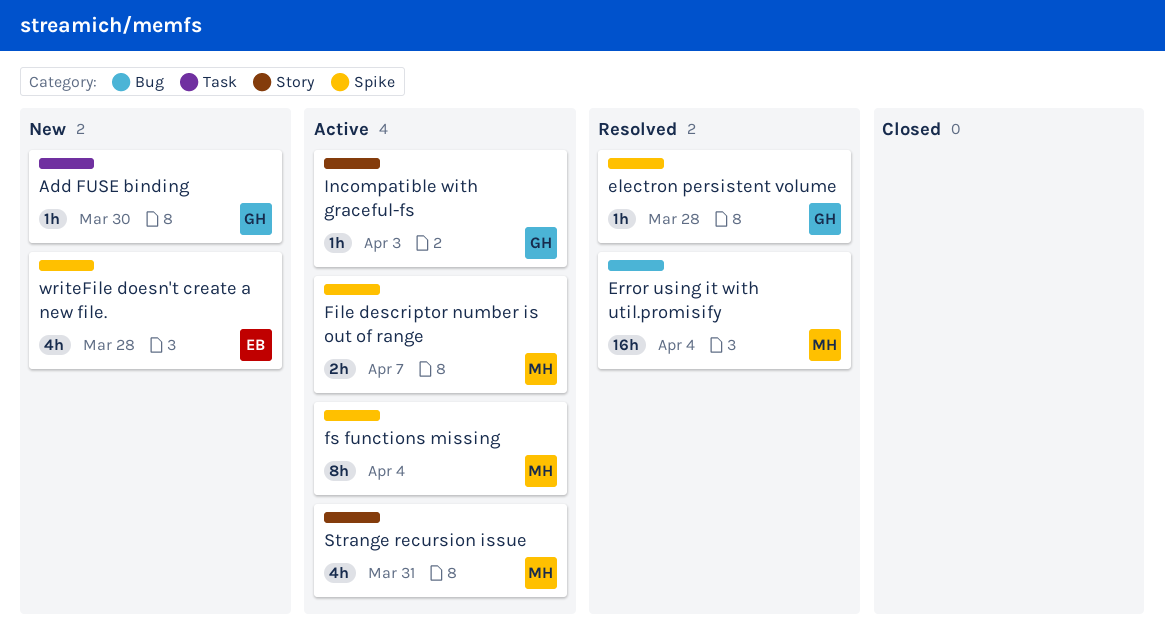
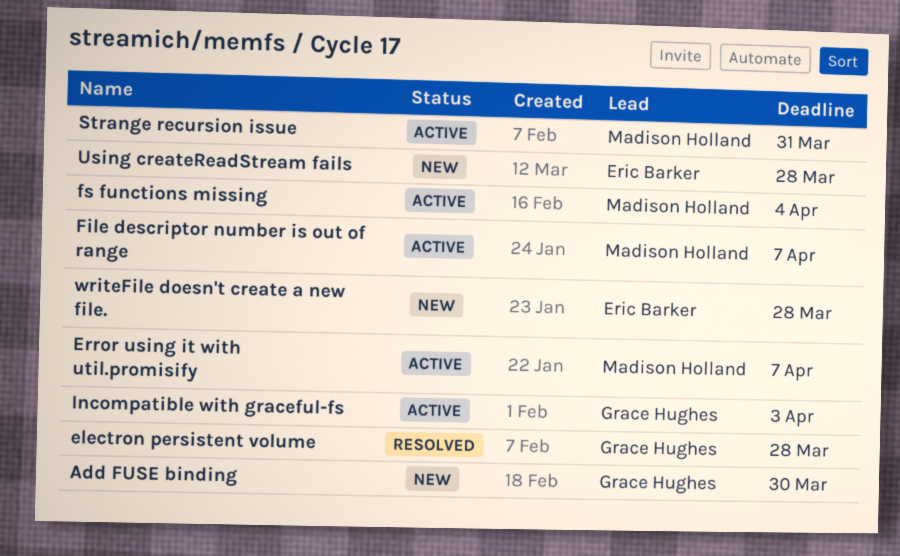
Error using it with util.promisify, status: Resolved -> Active
Error using it with util.promisify, due: Apr 4 -> Apr 7
Using createReadStream fails: none -> present

